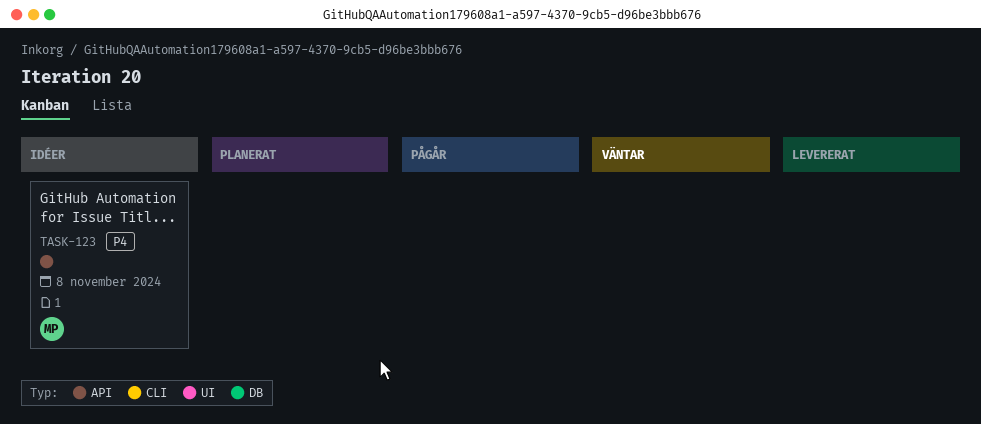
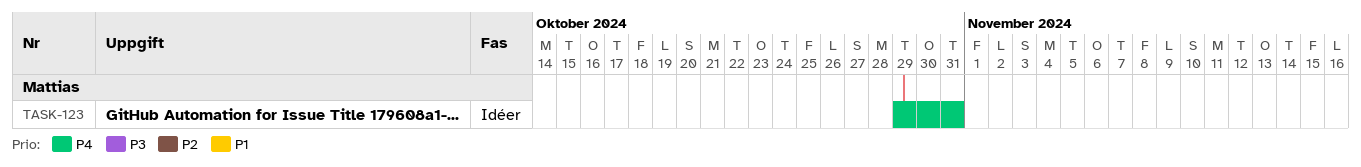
TASK-123, due: Nov 8 -> Oct 31

